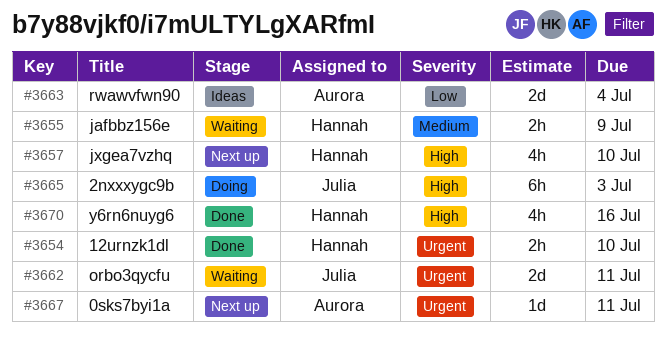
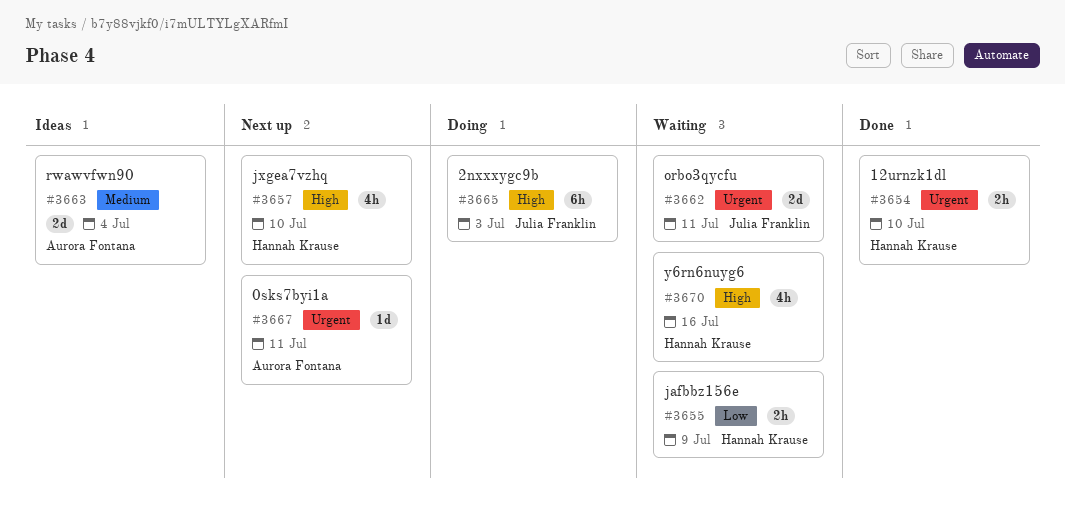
#3655, priority: Medium -> Low
#3663, priority: Low -> Medium
#3670, status: Done -> Waiting

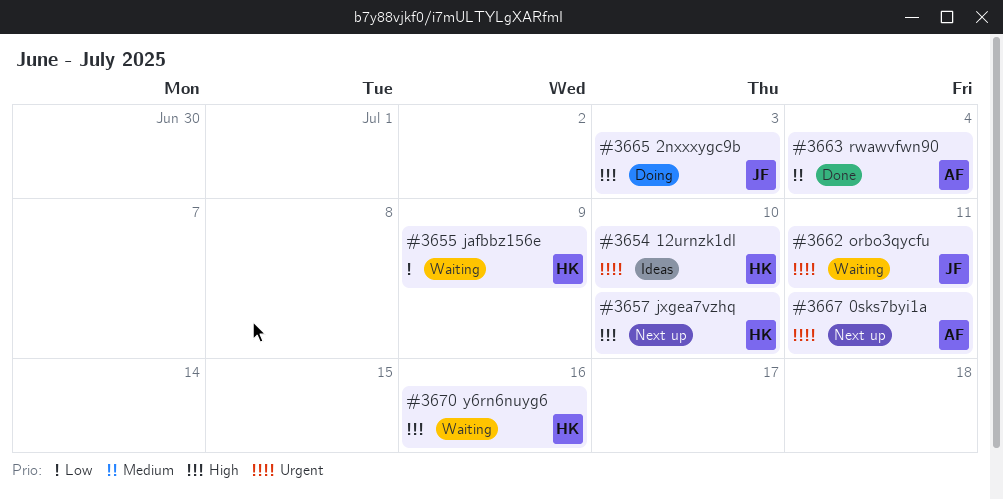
#3654, status: Done -> Ideas
#3663, status: Ideas -> Done

